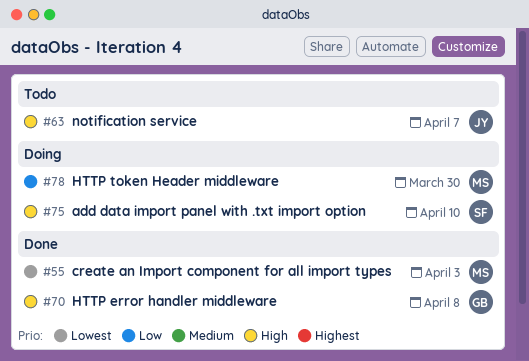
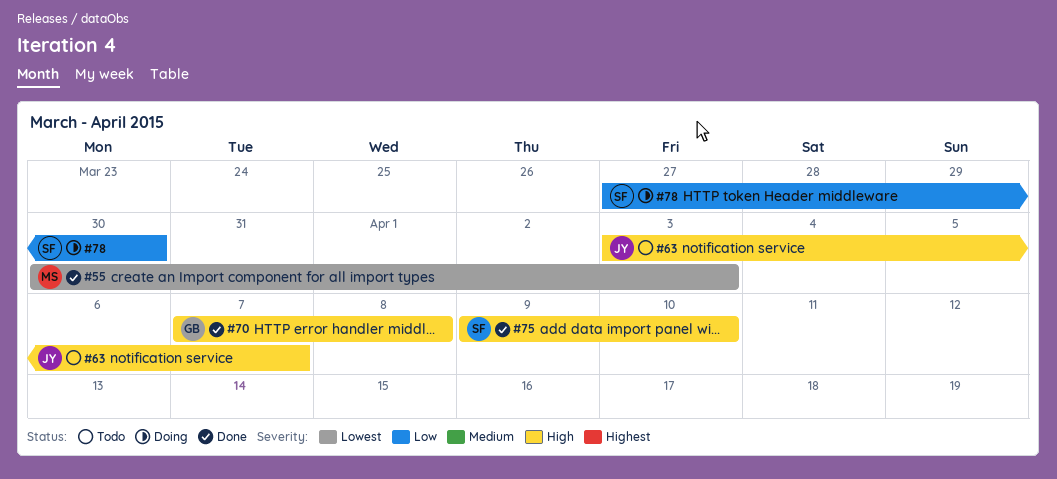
#75, status: Doing -> Done
#78, owner: MS -> SF

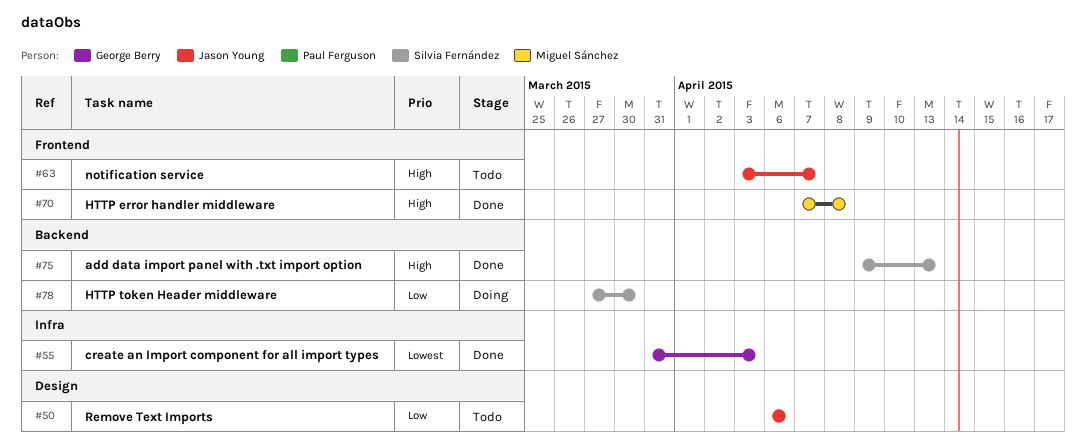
#50: none -> present
#55, owner: Miguel Sánchez -> George Berry
#55, start: Mar 30 -> Mar 31
#70, owner: George Berry -> Miguel Sánchez
#75, due: Apr 10 -> Apr 13

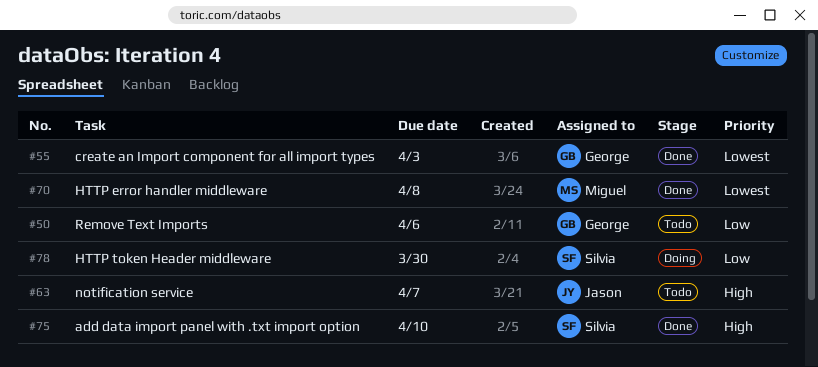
#50, owner: Jason Young -> George Berry
#70, priority: High -> Lowest
#75, due: Apr 13 -> Apr 10

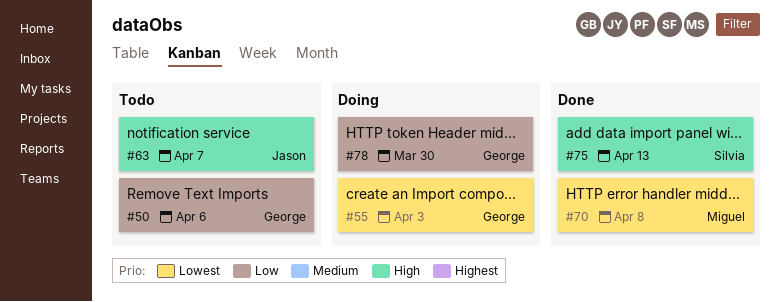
#55, status: Done -> Doing
#75, due: Apr 10 -> Apr 13
#78, owner: Silvia -> George

